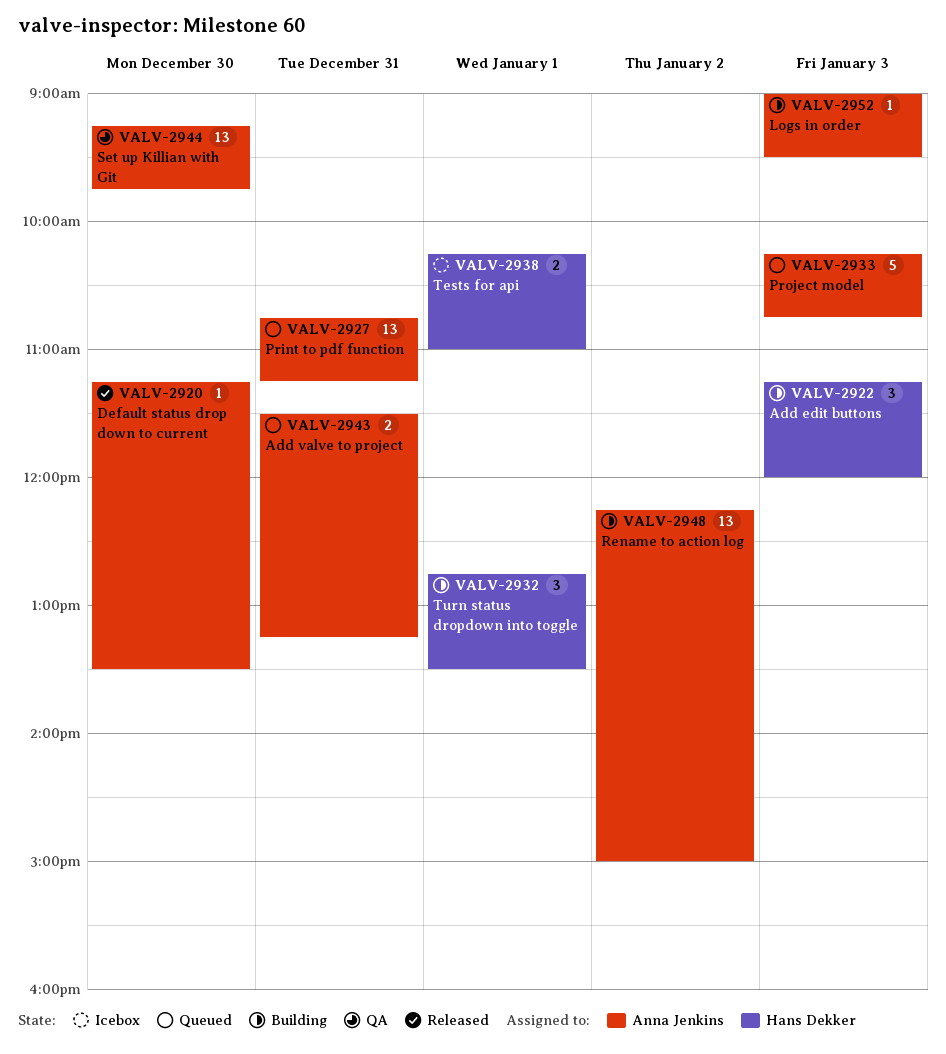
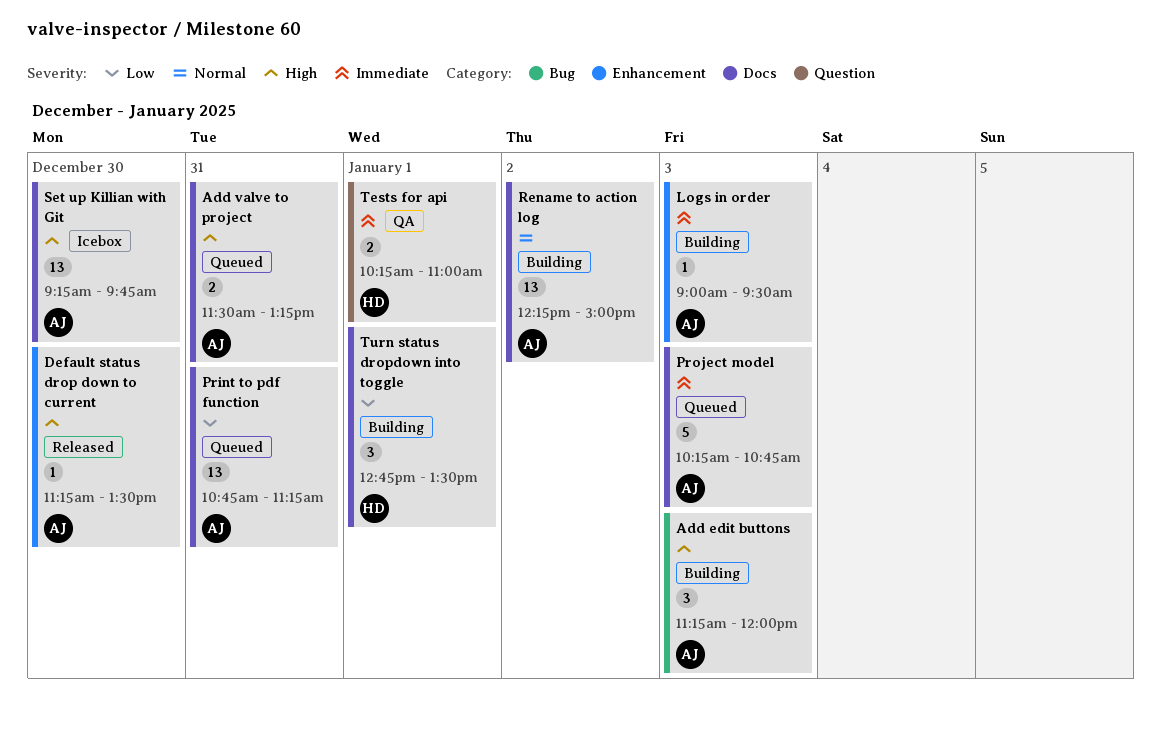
Add edit buttons, owner: Hans Dekker -> Anna Jenkins
Set up Killian with Git, status: QA -> Icebox
Tests for api, status: Icebox -> QA

